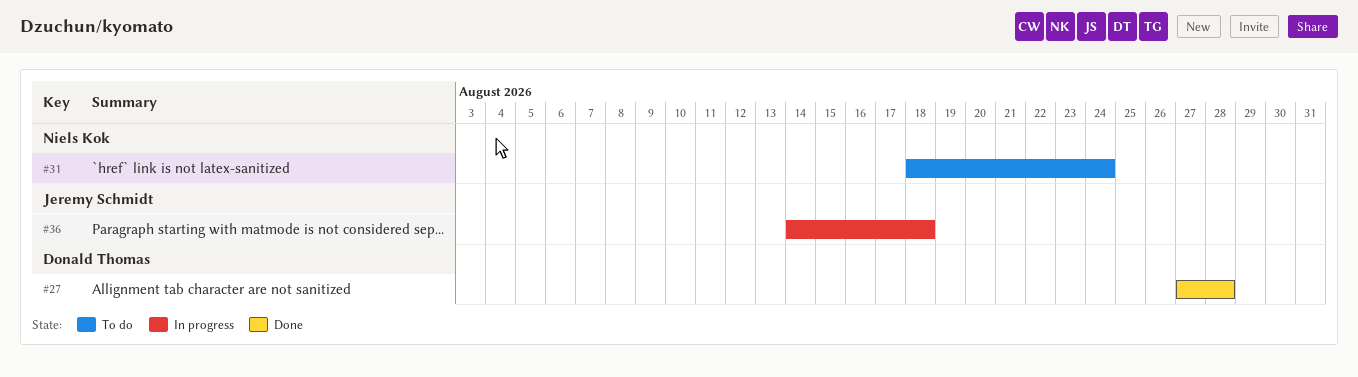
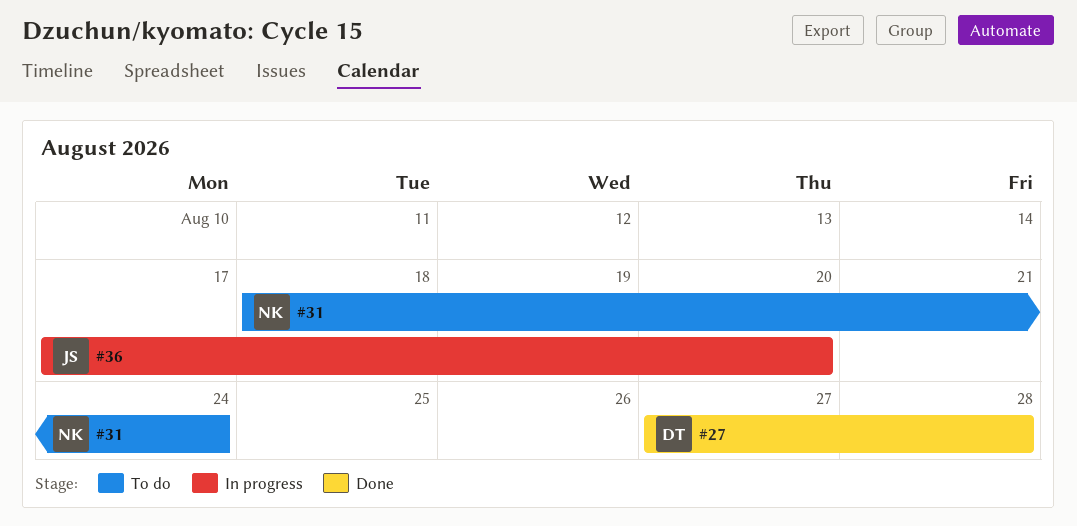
#36, start: Aug 14 -> Aug 17
#36, due: Aug 18 -> Aug 20

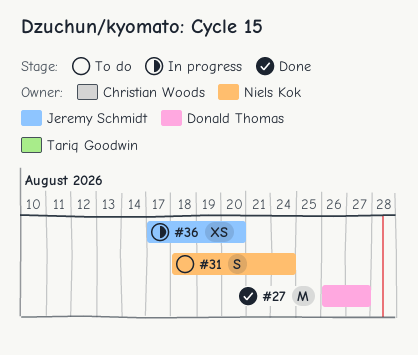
#27, start: Aug 27 -> Aug 26
#27, due: Aug 28 -> Aug 27

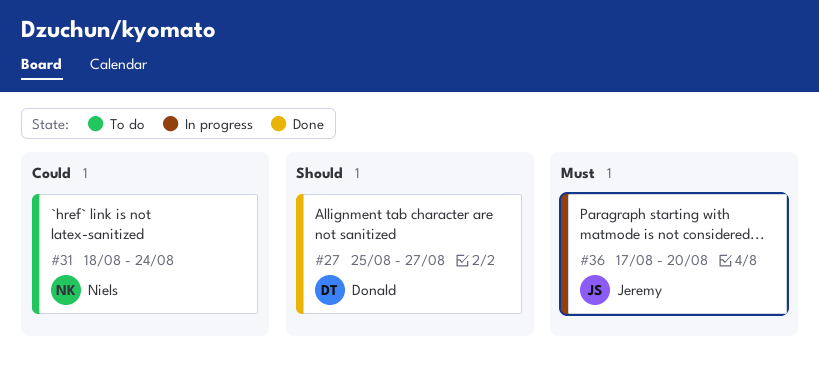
#27, start: Aug 26 -> Aug 25

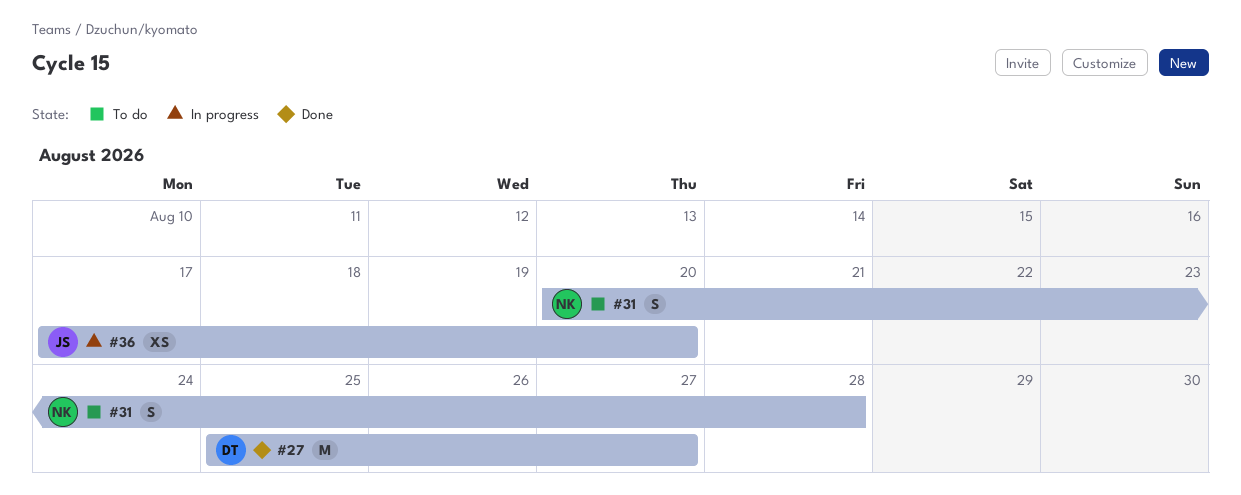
#31, start: Aug 18 -> Aug 20
#31, due: Aug 24 -> Aug 28

